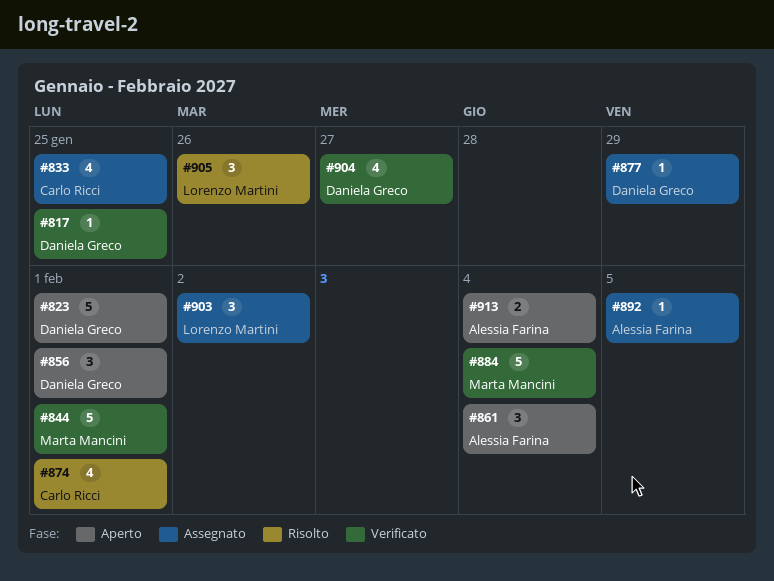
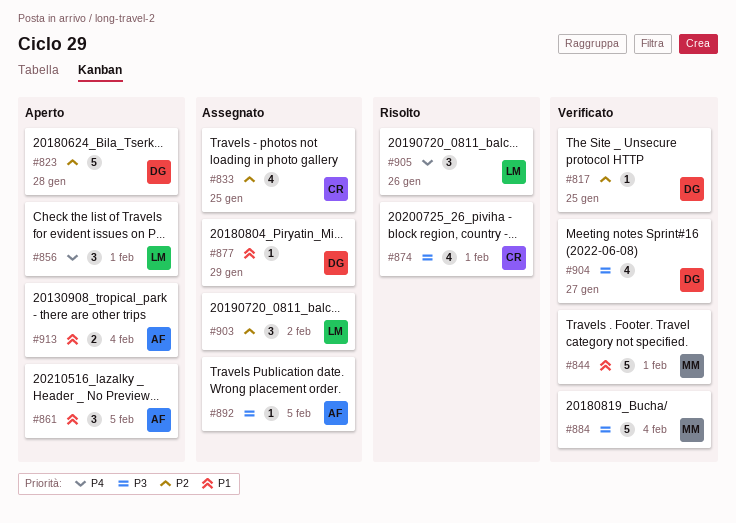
#823, due: Feb 1 -> Jan 28
#856, owner: Daniela Greco -> Lorenzo Martini
#861, due: Feb 4 -> Feb 5

